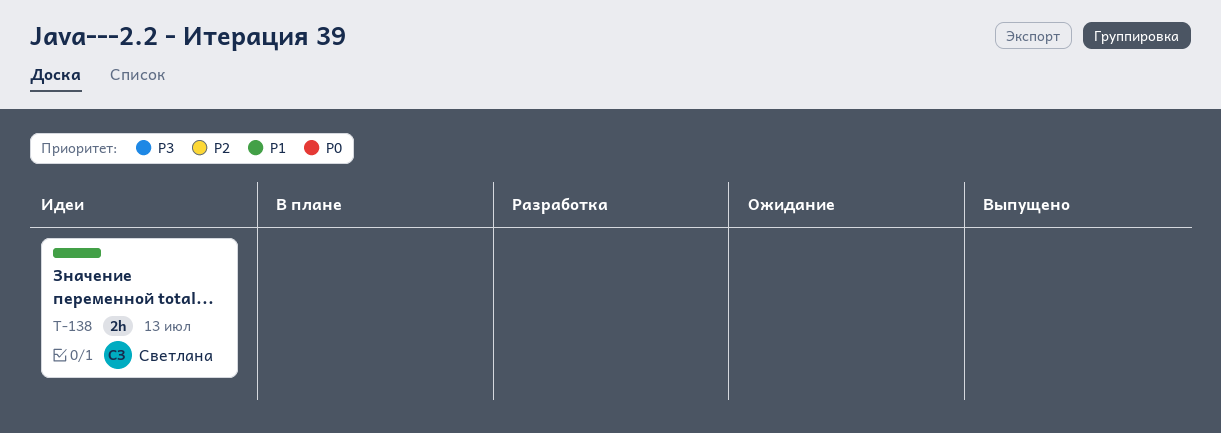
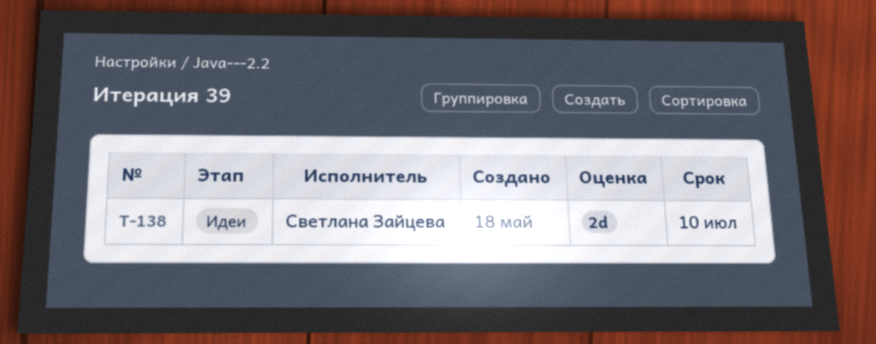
T-138, estimate: 2h -> 2d
T-138, due: Jul 13 -> Jul 10

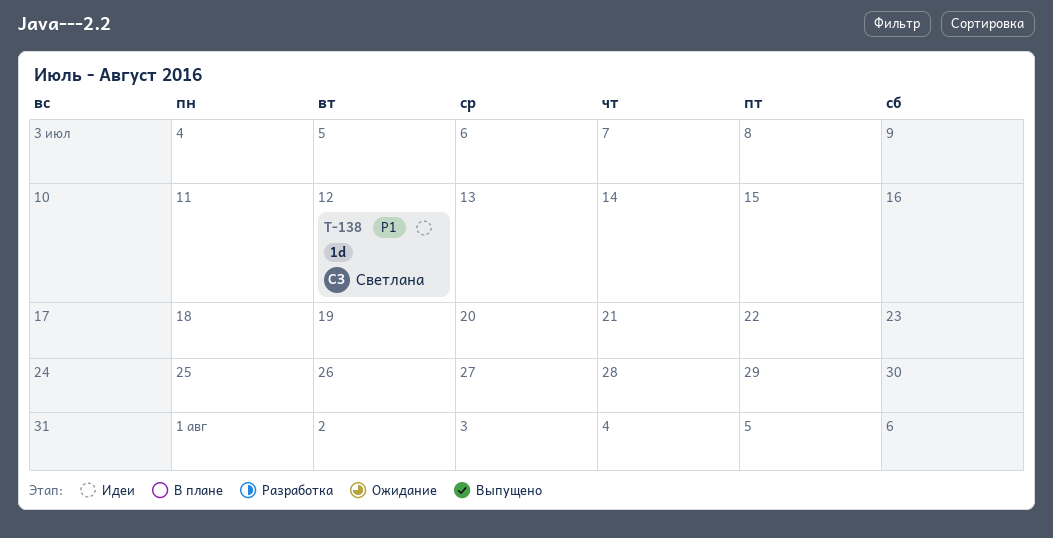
T-138, estimate: 2d -> 1d
T-138, due: Jul 10 -> Jul 12

